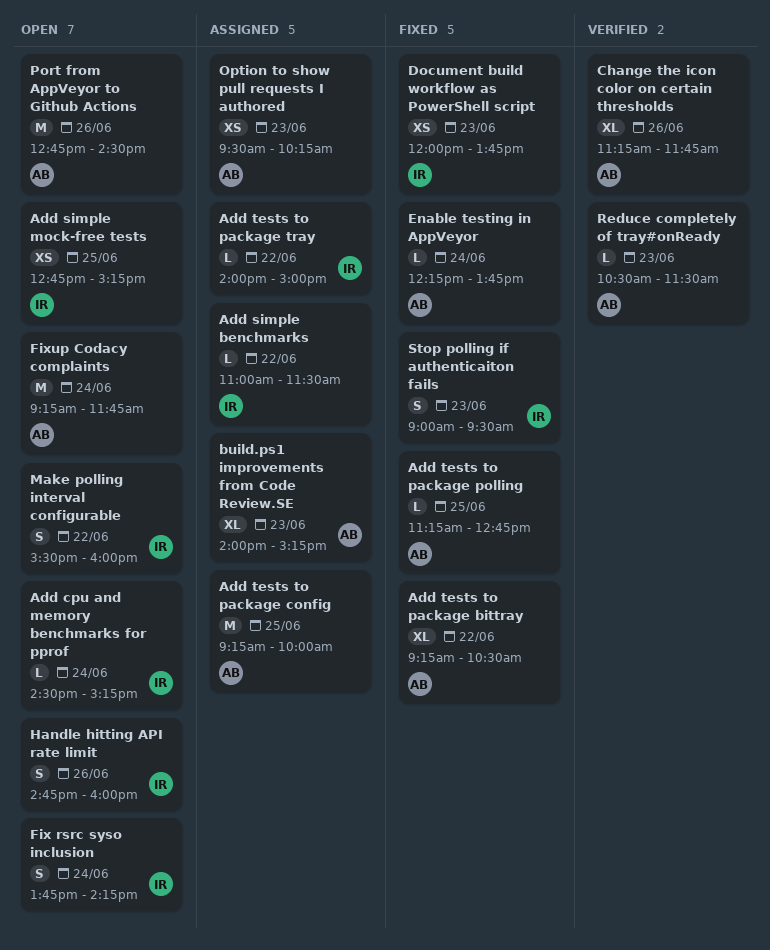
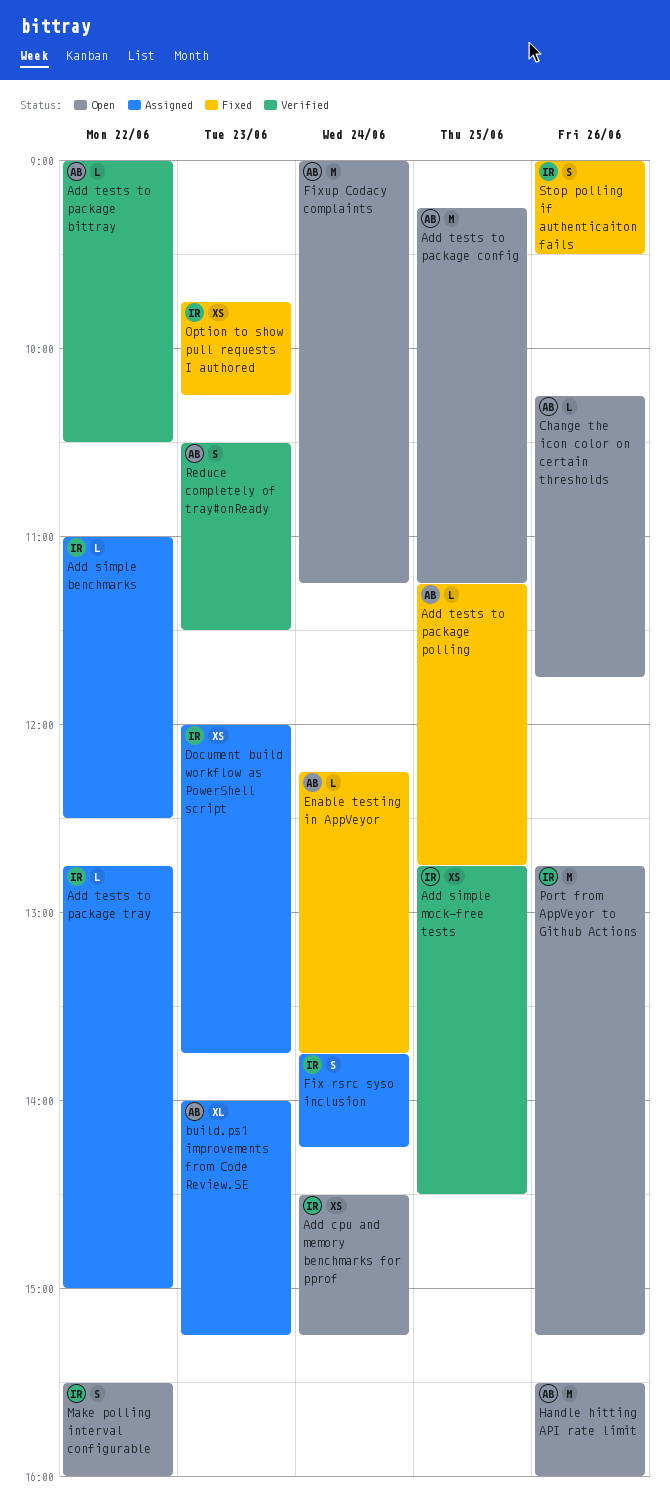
Add cpu and memory benchmarks for pprof, estimate: L -> XS
Add simple benchmarks, ends: 11:30 -> 12:30
Add simple mock-free tests, status: Open -> Verified
Add simple mock-free tests, ends: 15:15 -> 14:30
Add tests to package bittray, status: Fixed -> Verified
Add tests to package bittray, estimate: XL -> L
Add tests to package bittray, begins: 09:15 -> 09:00
Add tests to package config, status: Assigned -> Open
Add tests to package config, ends: 10:00 -> 11:15
Add tests to package tray, begins: 14:00 -> 12:45
Change the icon color on certain thresholds, status: Verified -> Open
Change the icon color on certain thresholds, estimate: XL -> L
Change the icon color on certain thresholds, begins: 11:15 -> 10:15
Document build workflow as PowerShell script, status: Fixed -> Assigned
Fix rsrc syso inclusion, status: Open -> Assigned
Fixup Codacy complaints, begins: 09:15 -> 09:00
Fixup Codacy complaints, ends: 11:45 -> 11:15
Handle hitting API rate limit, owner: IR -> AB
Handle hitting API rate limit, estimate: S -> M
Handle hitting API rate limit, begins: 14:45 -> 15:30
Option to show pull requests I authored, status: Assigned -> Fixed
Option to show pull requests I authored, owner: AB -> IR
Option to show pull requests I authored, begins: 09:30 -> 09:45
Port from AppVeyor to Github Actions, owner: AB -> IR
Port from AppVeyor to Github Actions, ends: 14:30 -> 15:15
Reduce completely of tray#onReady, estimate: L -> S
Stop polling if authenticaiton fails, day: Jun 23 -> Jun 26

